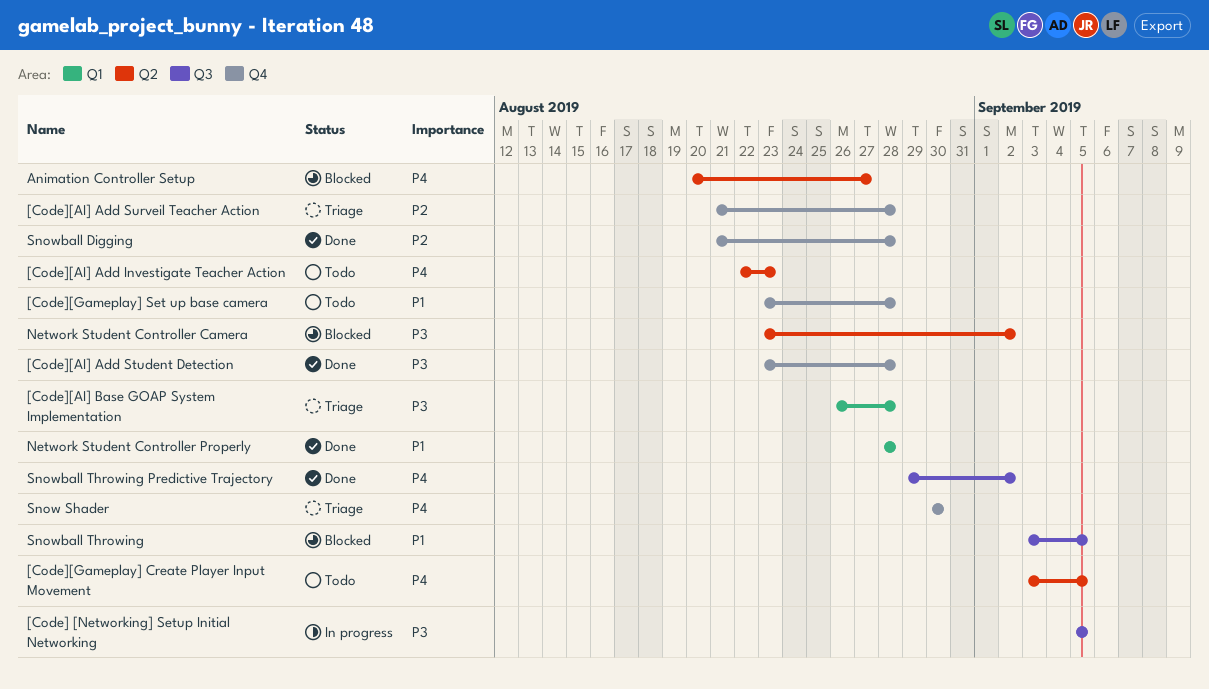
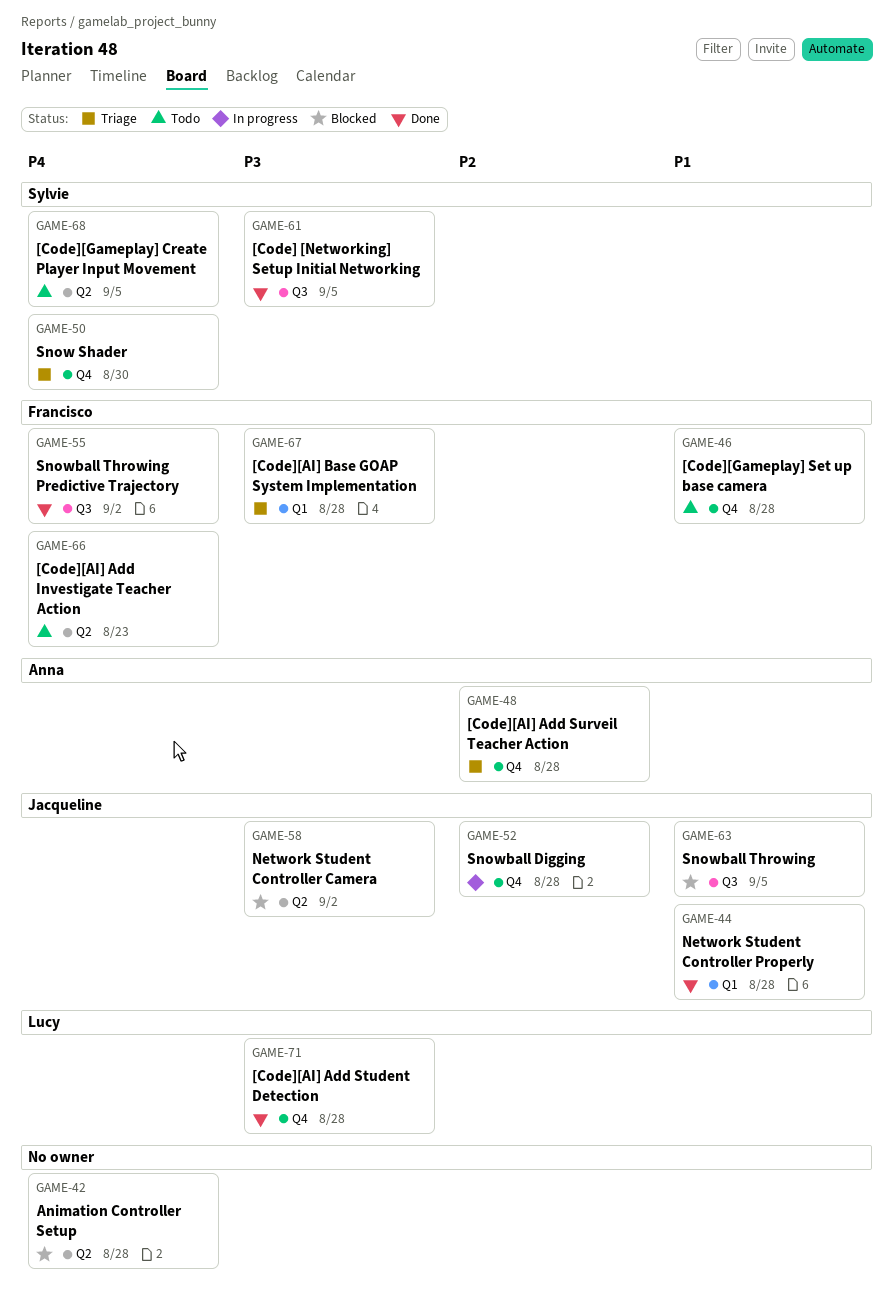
[Code] [Networking] Setup Initial Networking, status: In progress -> Done
Animation Controller Setup, due: Aug 27 -> Aug 28
Snowball Digging, status: Done -> In progress

